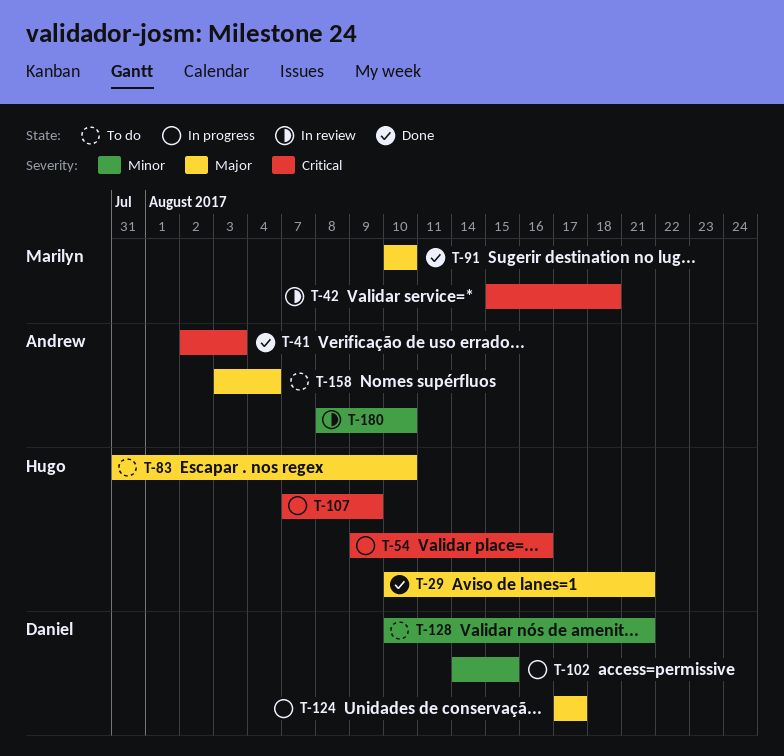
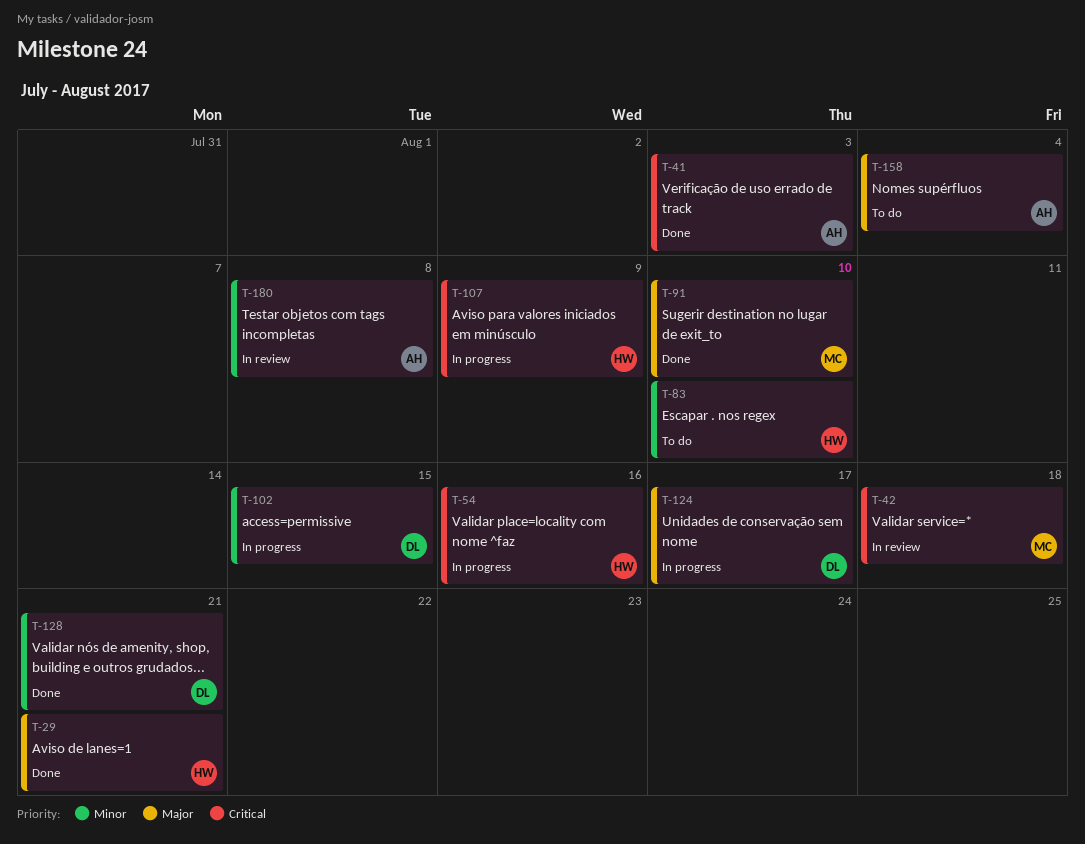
T-83, priority: Major -> Minor
T-128, status: To do -> Done
T-180, due: Aug 10 -> Aug 8

